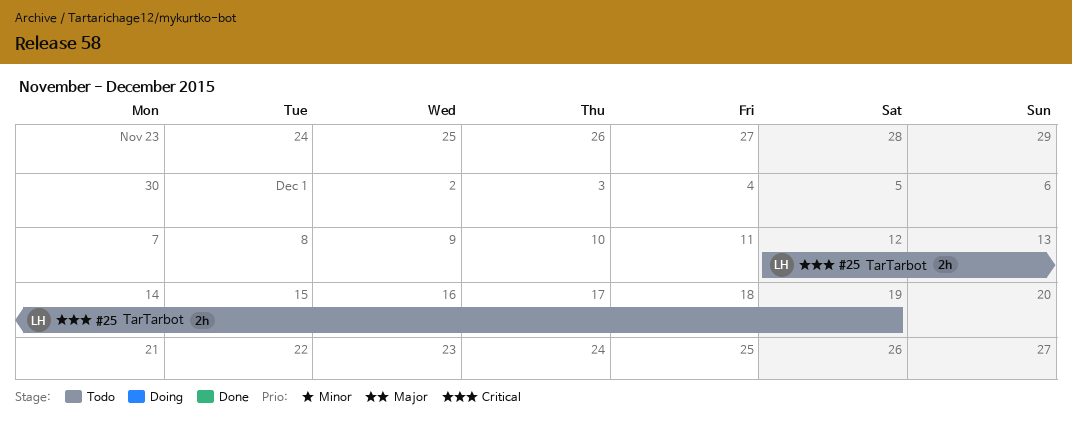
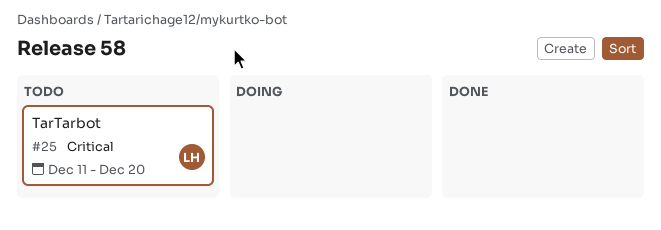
#25, start: Dec 12 -> Dec 11
#25, due: Dec 19 -> Dec 20

